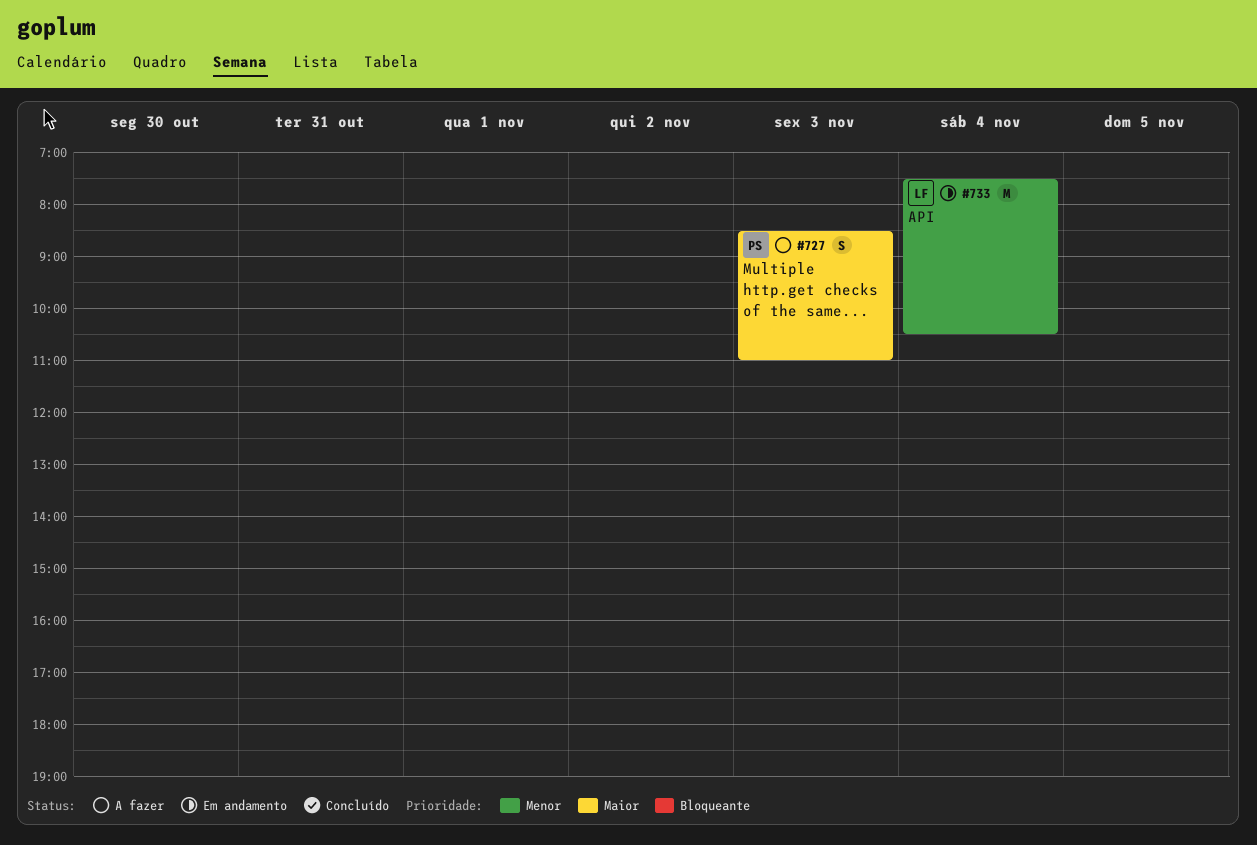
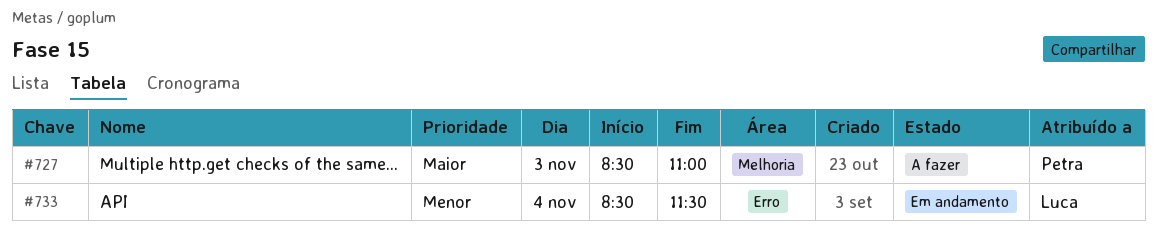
#733, begins: 07:30 -> 08:30
#733, ends: 10:30 -> 11:30

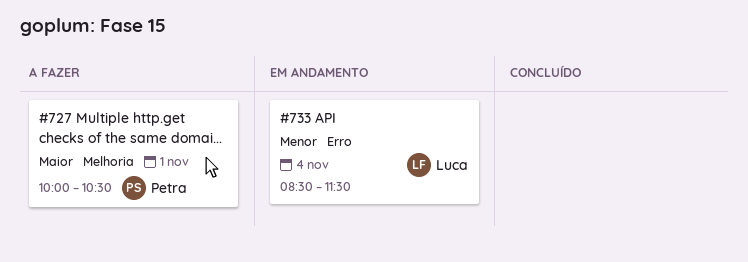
#727, day: Nov 3 -> Nov 1
#727, begins: 08:30 -> 10:00
#727, ends: 11:00 -> 10:30

